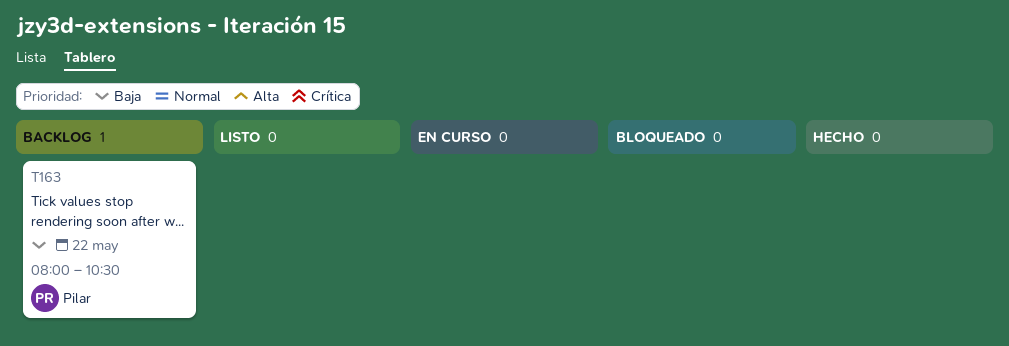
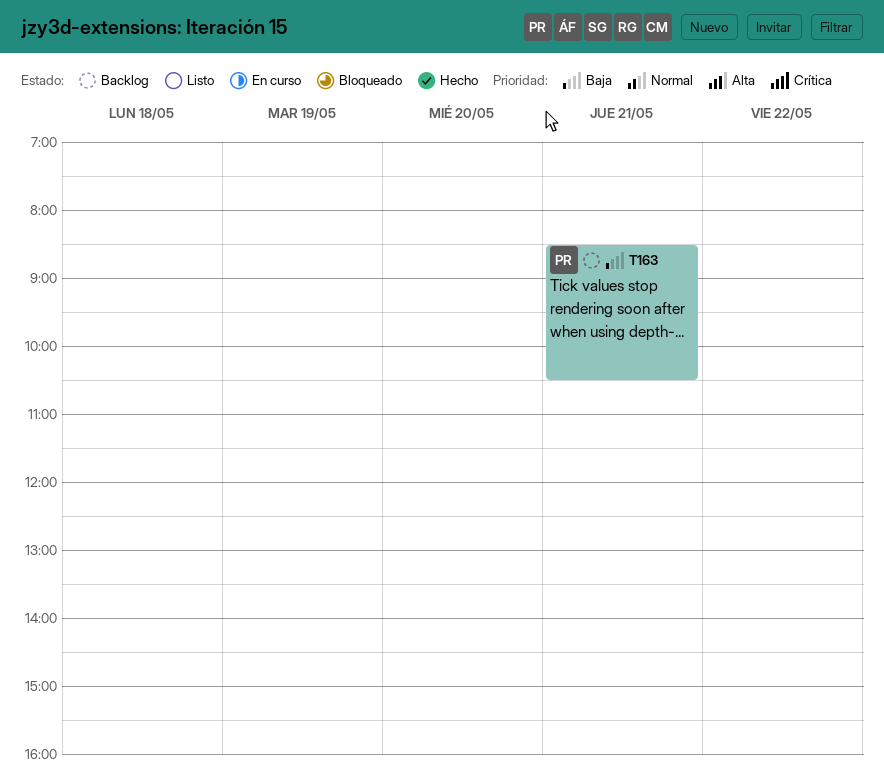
T163, day: May 22 -> May 21
T163, begins: 08:00 -> 08:30

